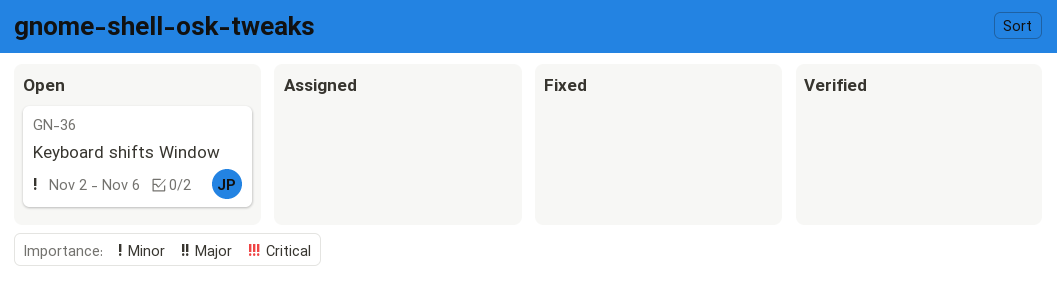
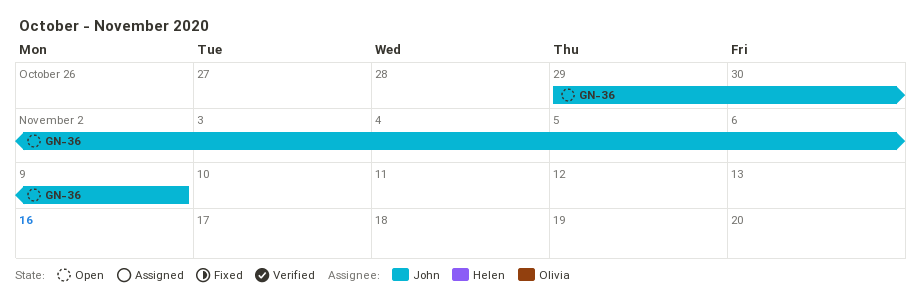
GN-36, start: Nov 2 -> Oct 29
GN-36, due: Nov 6 -> Nov 9

